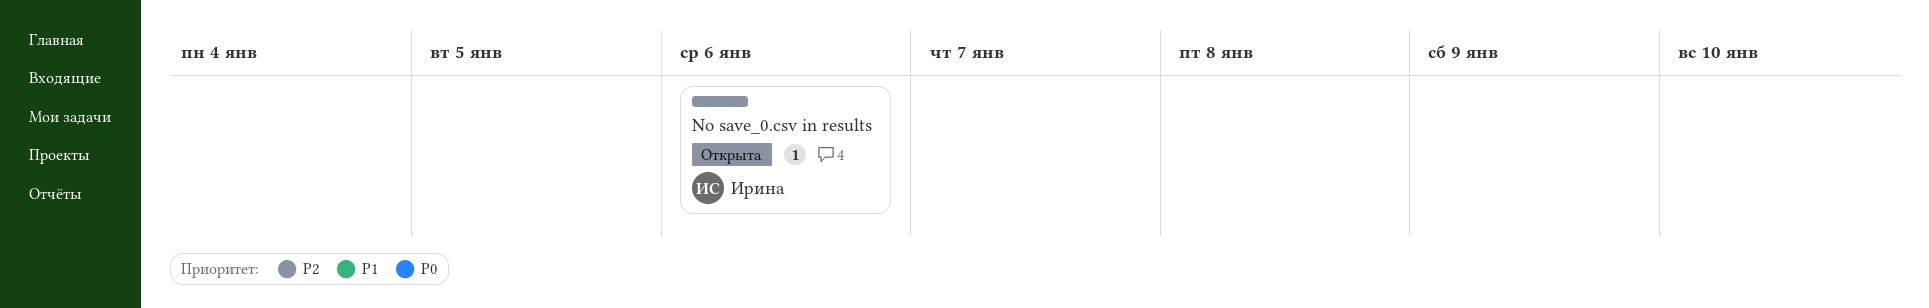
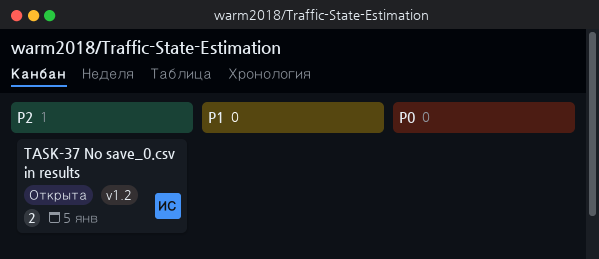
No save_0.csv in results, estimate: 1 -> 2
No save_0.csv in results, due: Jan 6 -> Jan 5

